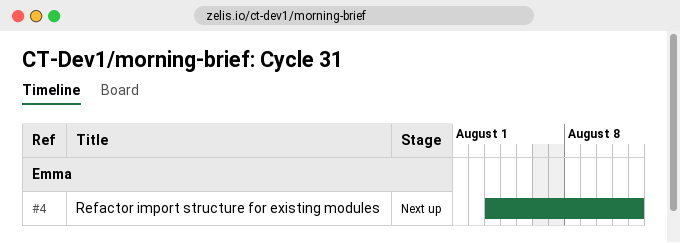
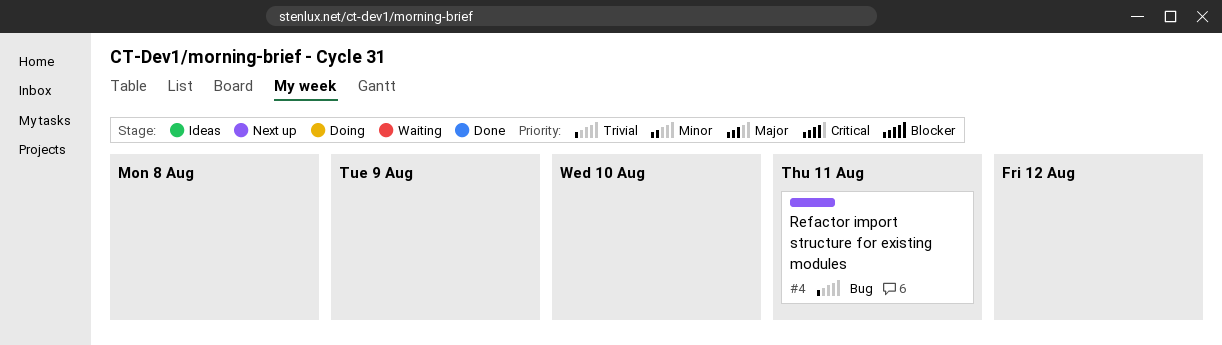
#4, due: Aug 12 -> Aug 11

